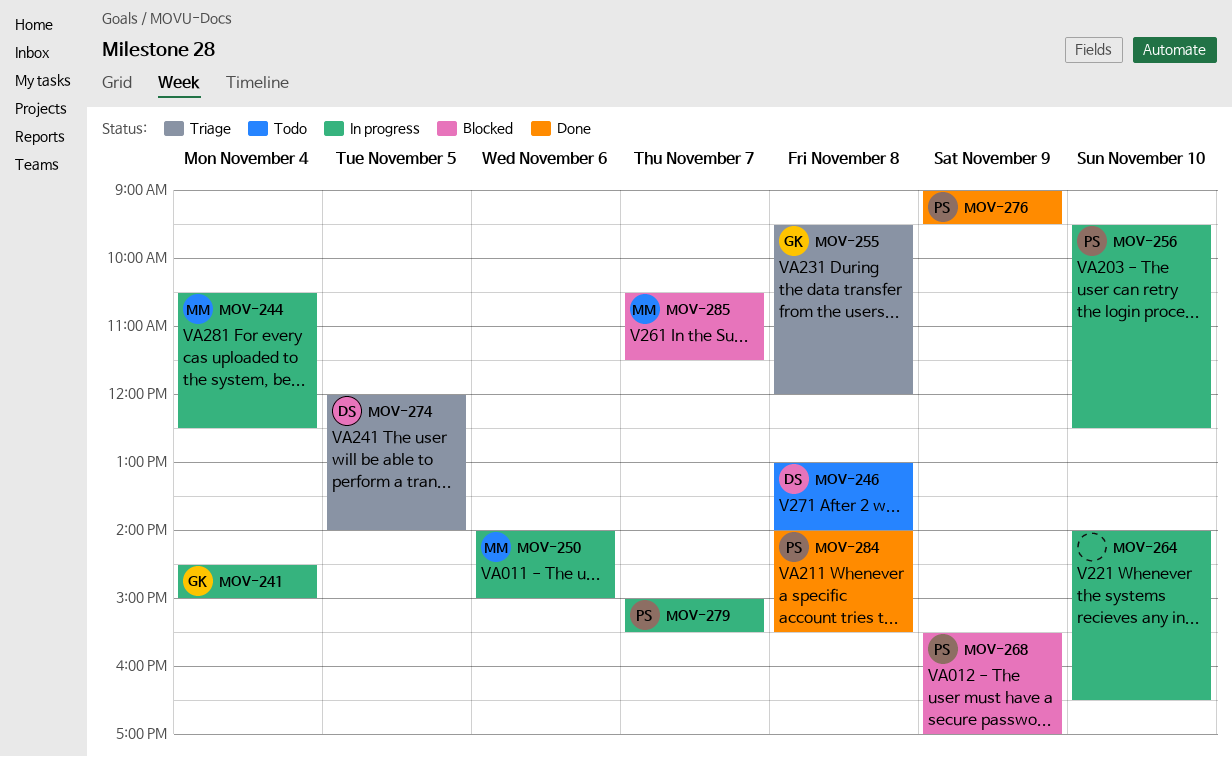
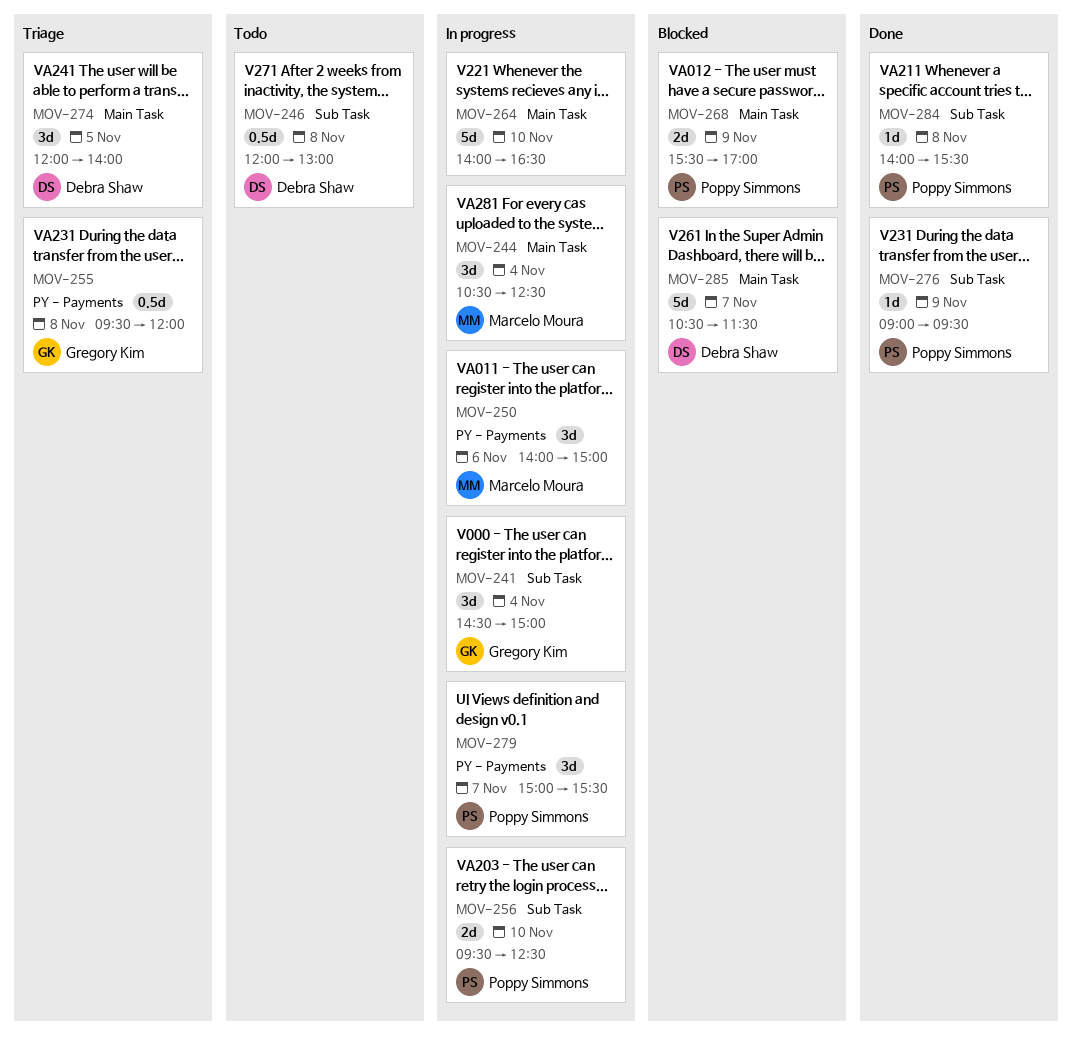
MOV-246, begins: 13:00 -> 12:00
MOV-246, ends: 14:00 -> 13:00
MOV-285, owner: Marcelo Moura -> Debra Shaw

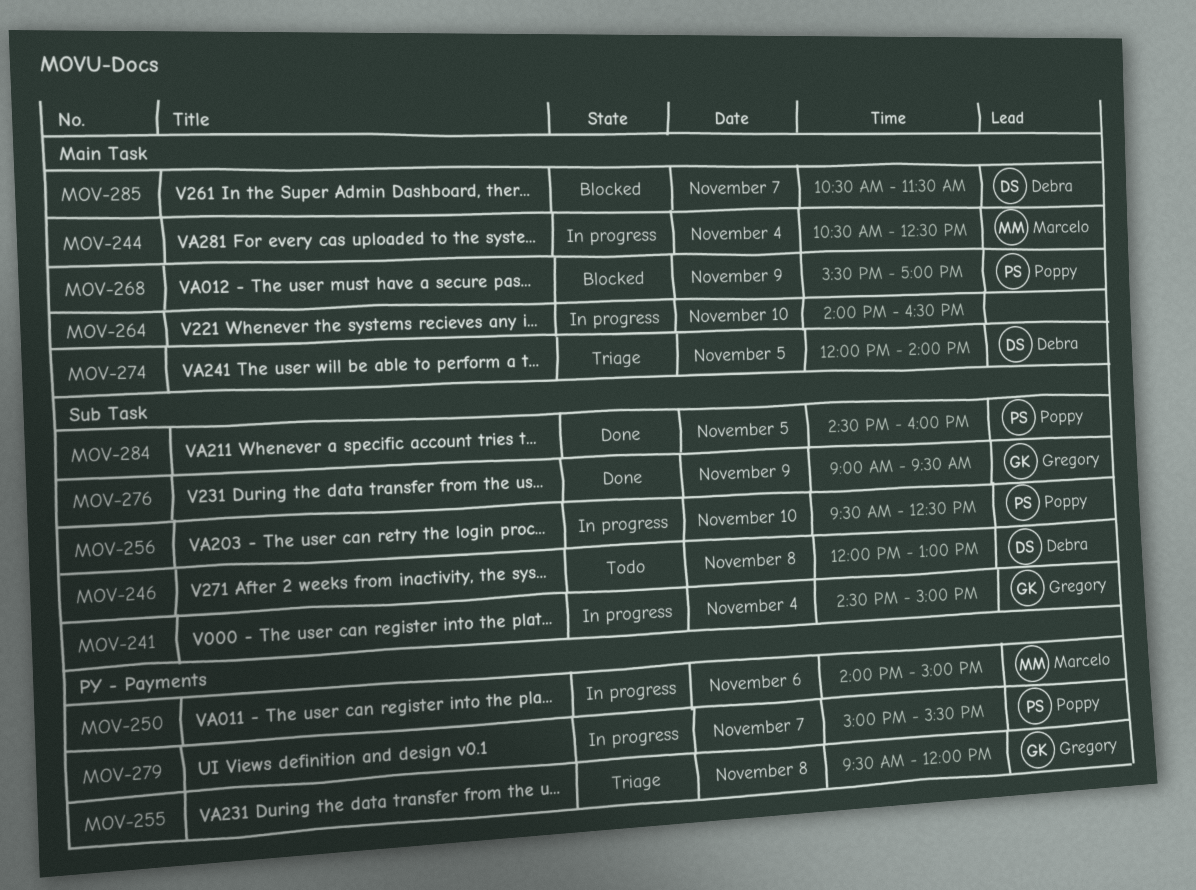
MOV-276, owner: Poppy Simmons -> Gregory Kim
MOV-284, day: Nov 8 -> Nov 5
MOV-284, begins: 14:00 -> 14:30
MOV-284, ends: 15:30 -> 16:00

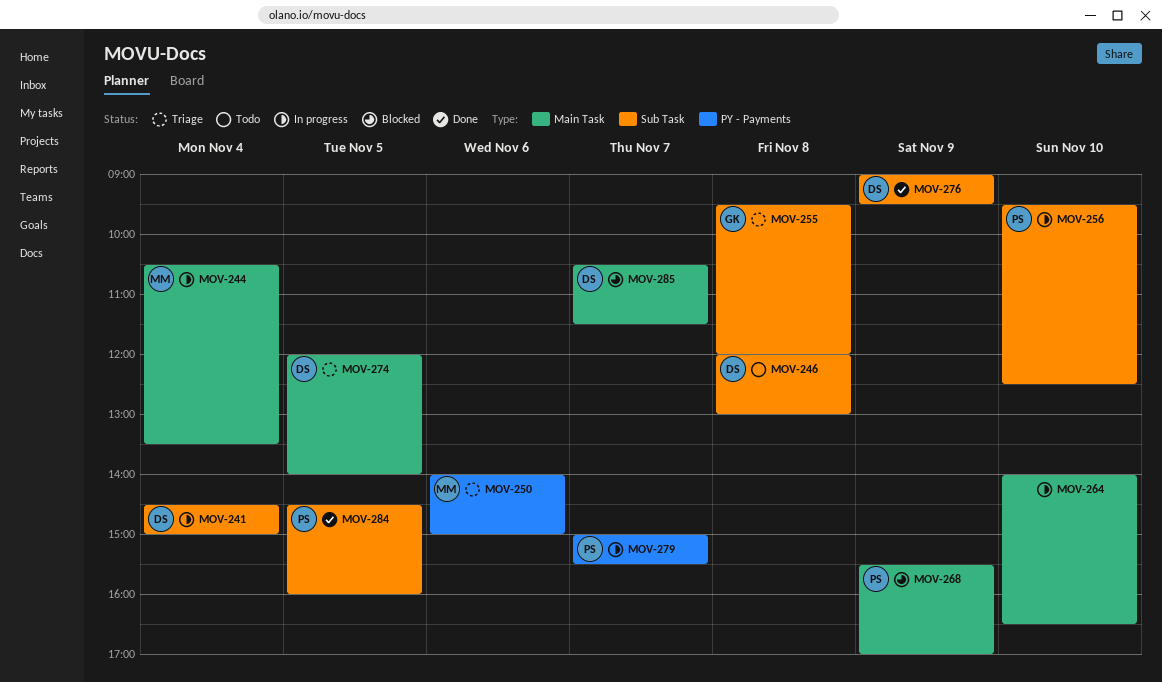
MOV-241, owner: Gregory -> Debra
MOV-244, ends: 12:30 -> 13:30
MOV-250, status: In progress -> Triage
MOV-255, label: PY - Payments -> Sub Task
MOV-276, owner: Gregory -> Debra

